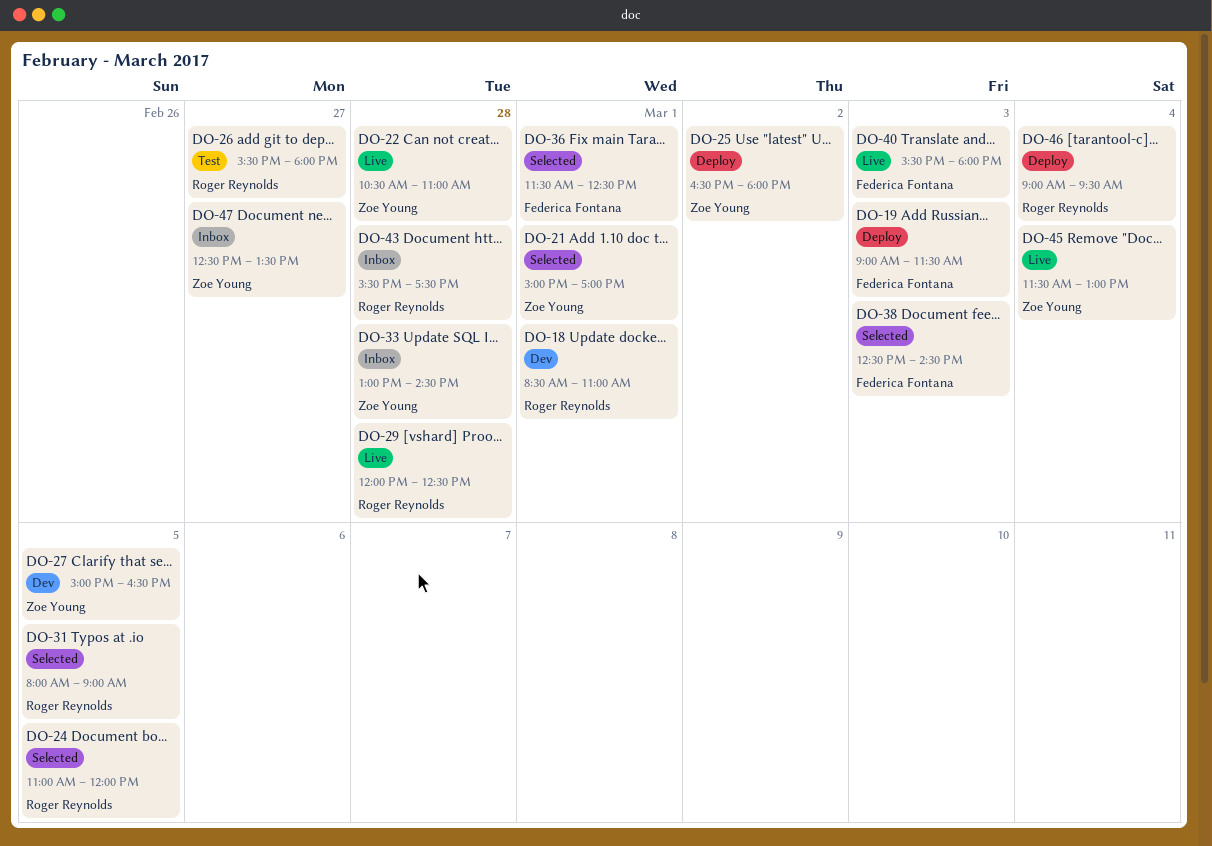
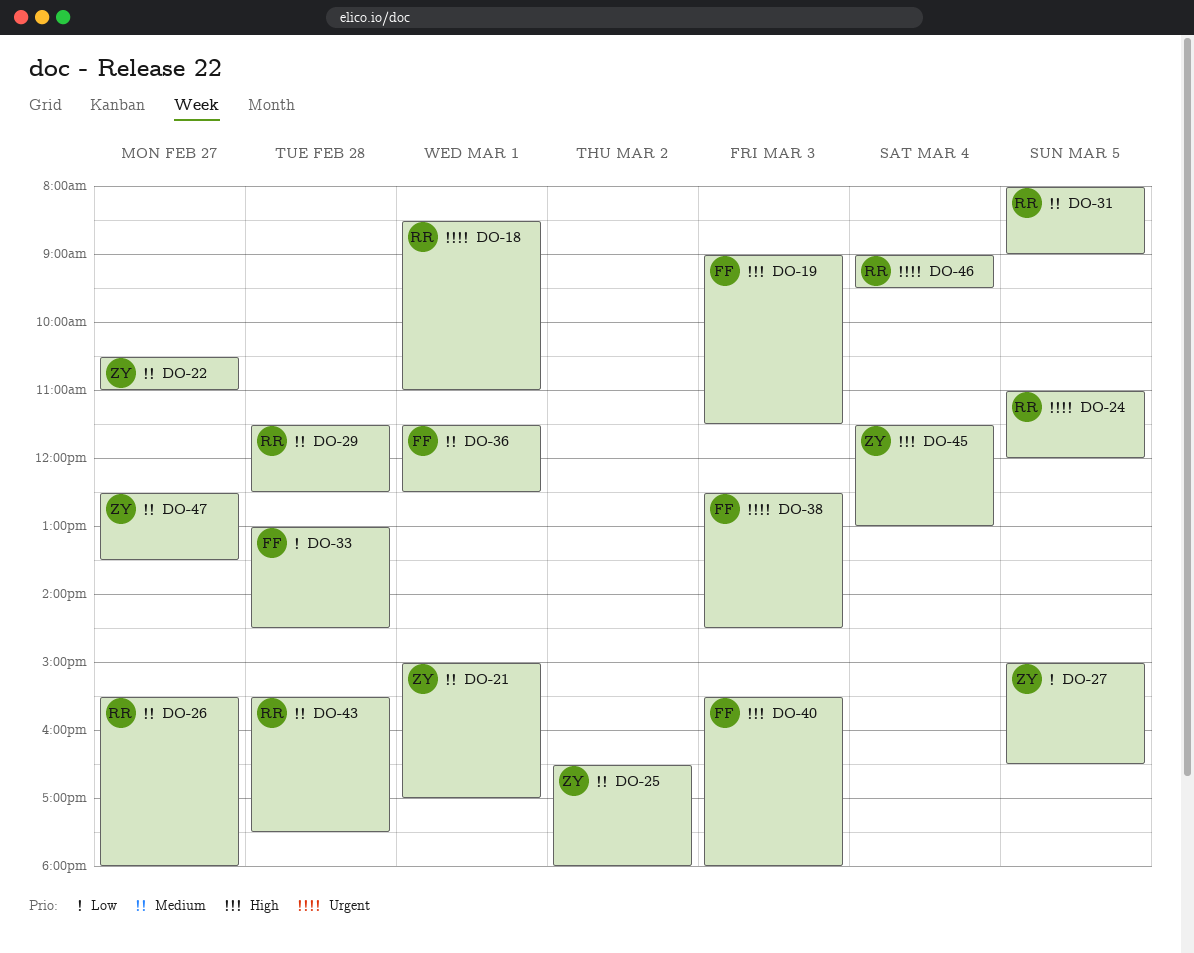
DO-22, day: Feb 28 -> Feb 27
DO-29, begins: 12:00 -> 11:30
DO-33, owner: Zoe Young -> Federica Fontana

